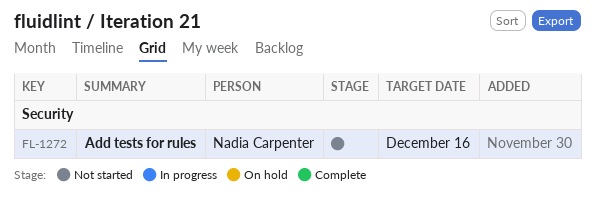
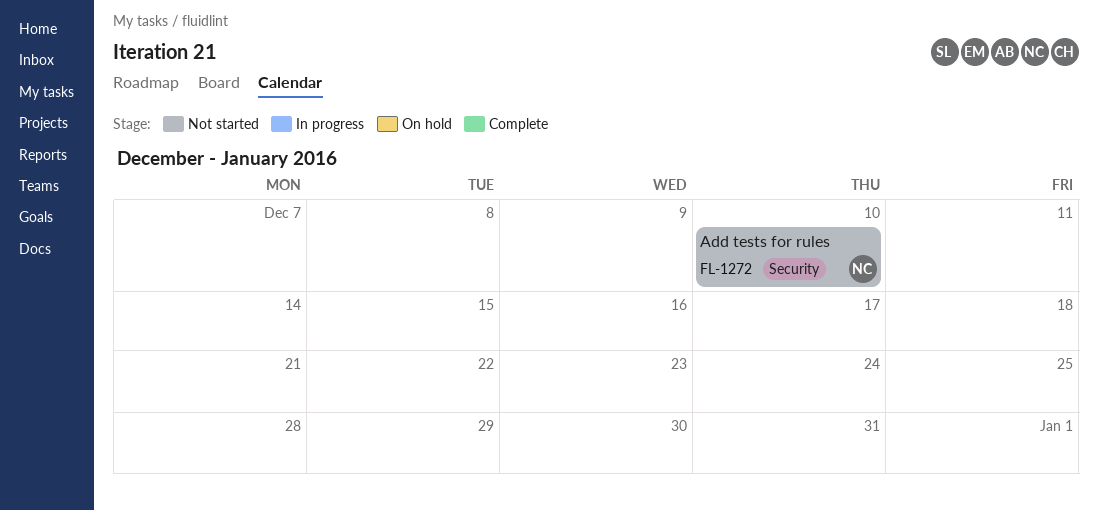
FL-1272, due: Dec 16 -> Dec 10

